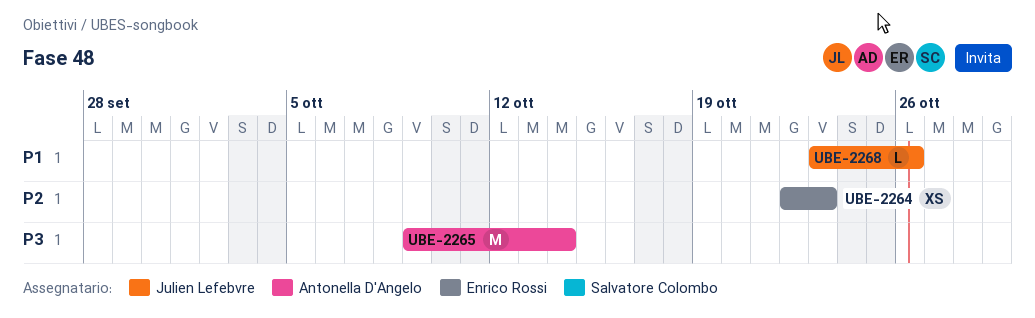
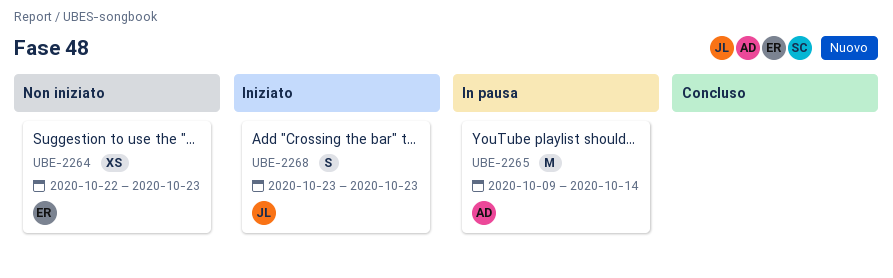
UBE-2268, estimate: L -> S
UBE-2268, due: Oct 26 -> Oct 23

